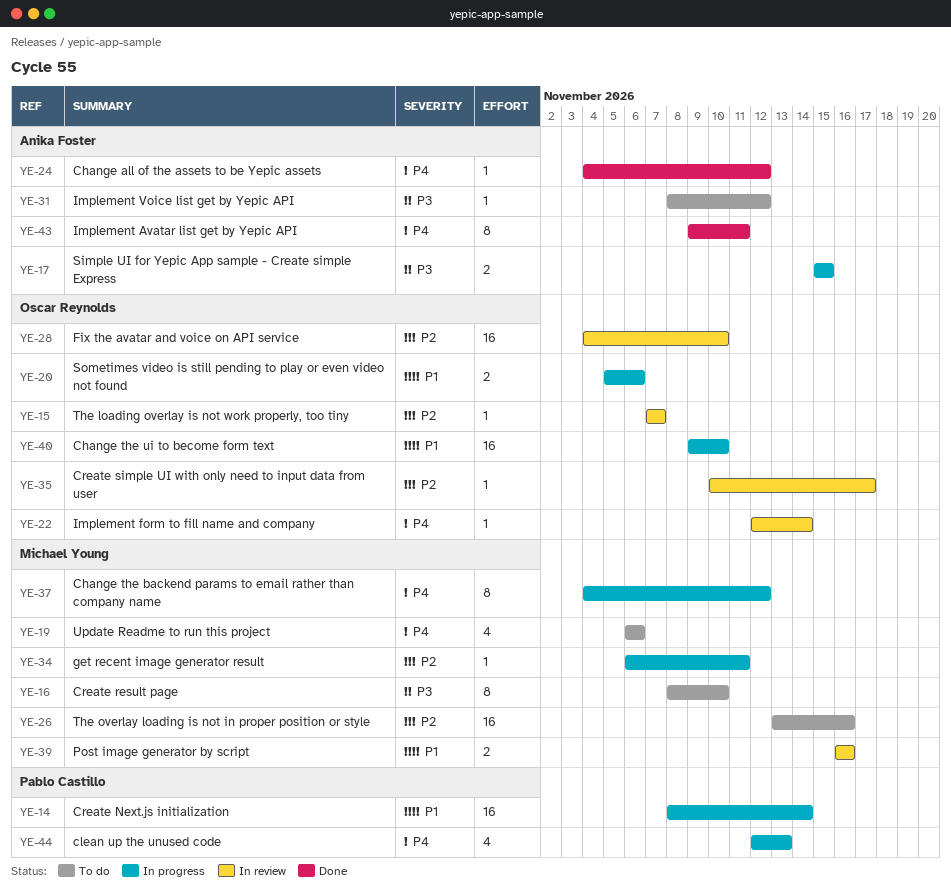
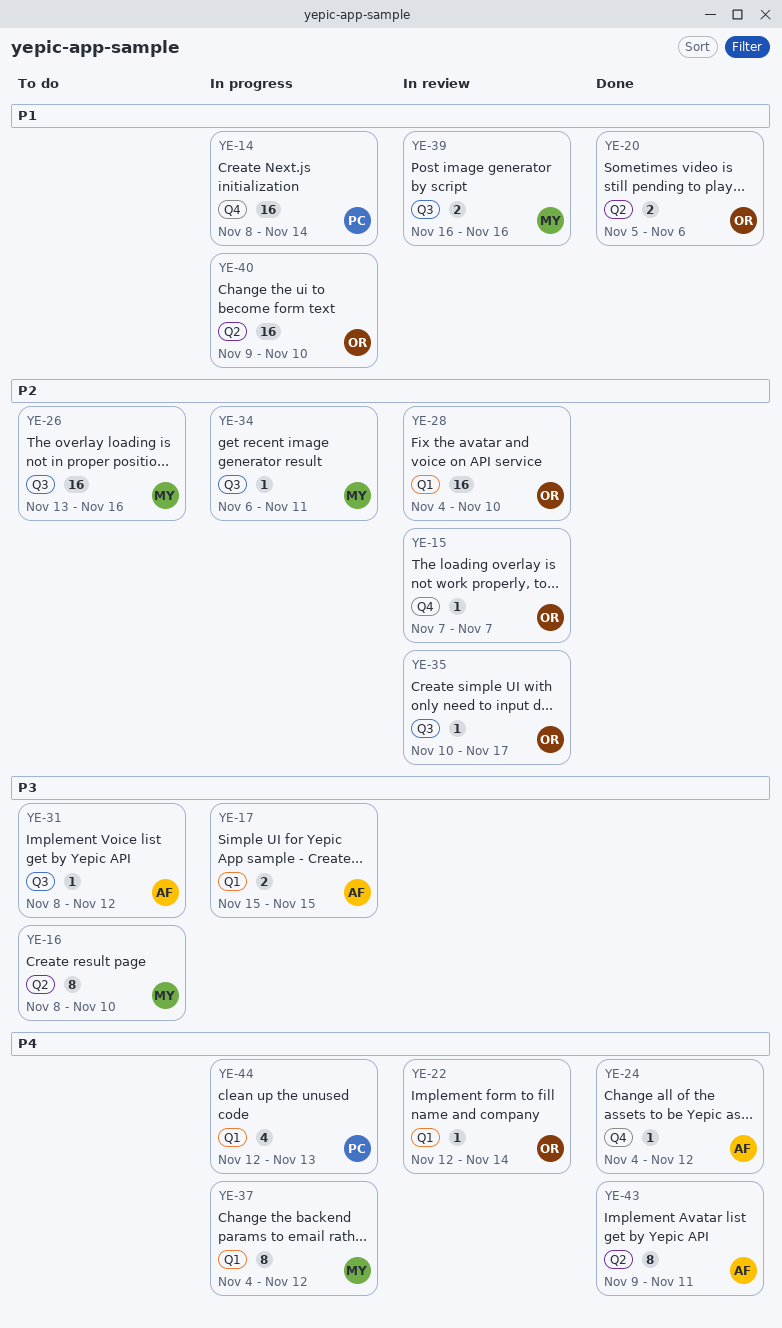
YE-19: present -> none
YE-20, status: In progress -> Done

